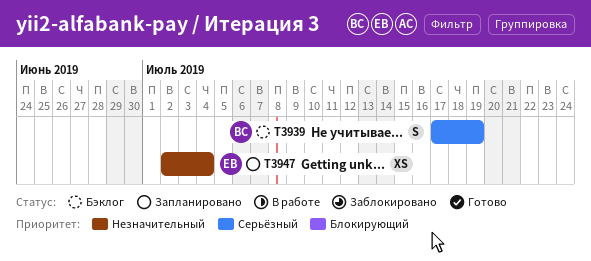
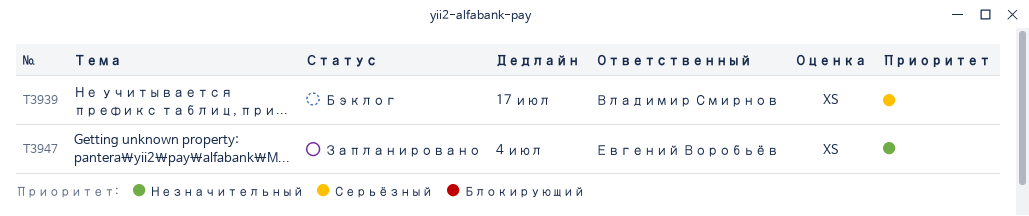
T3939, estimate: S -> XS
T3939, due: Jul 19 -> Jul 17

